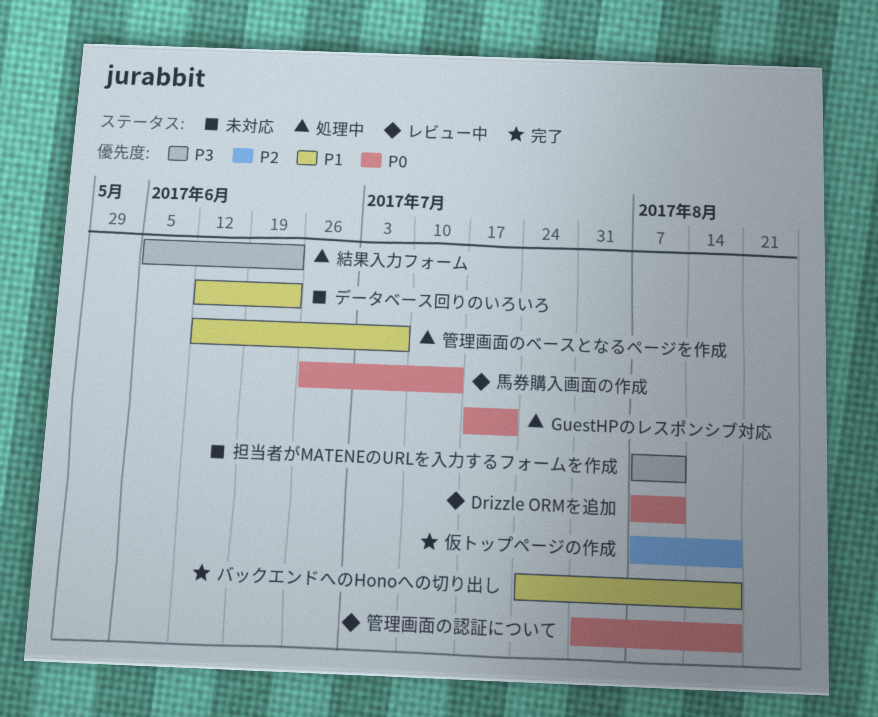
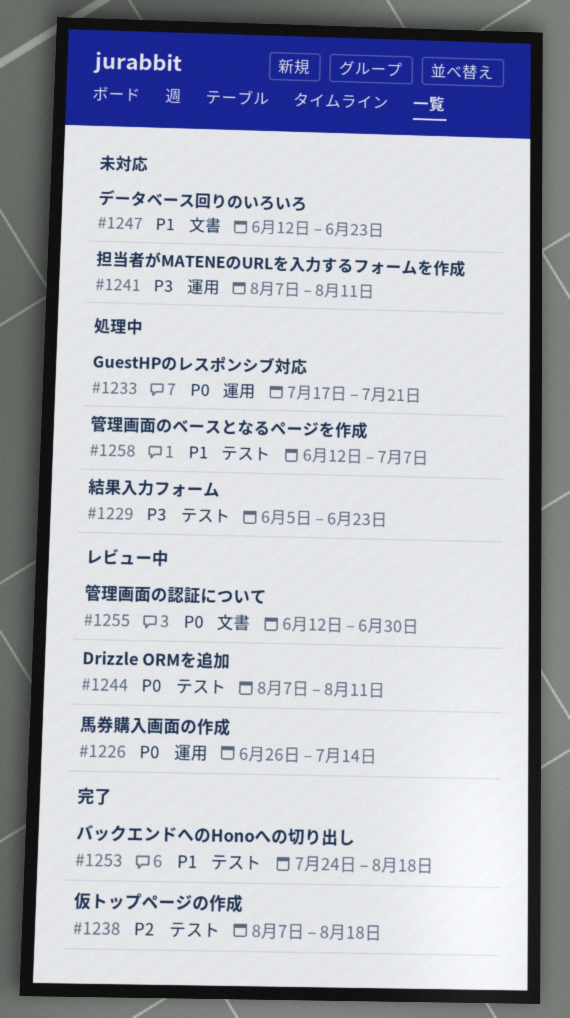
管理画面の認証について, start: Jul 31 -> Jun 12
管理画面の認証について, due: Aug 18 -> Jun 30

